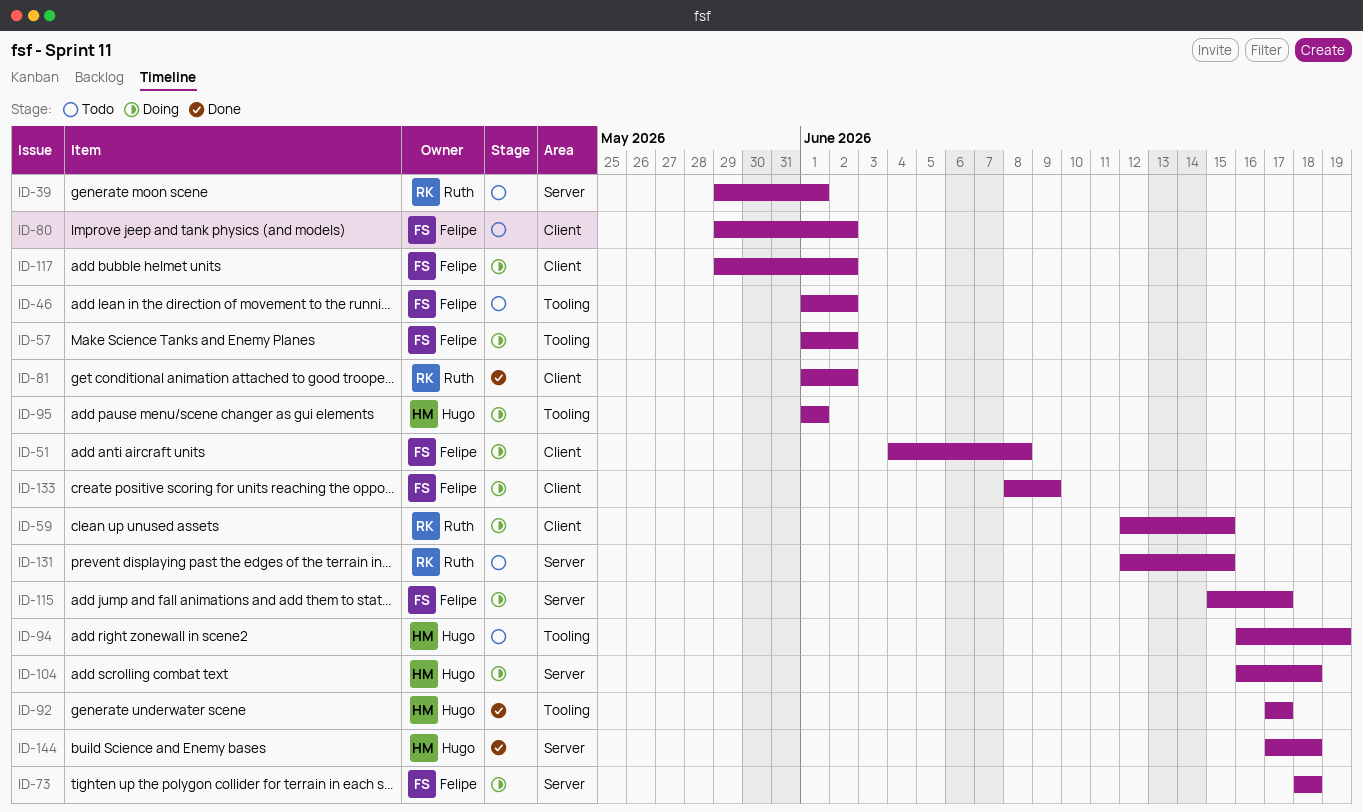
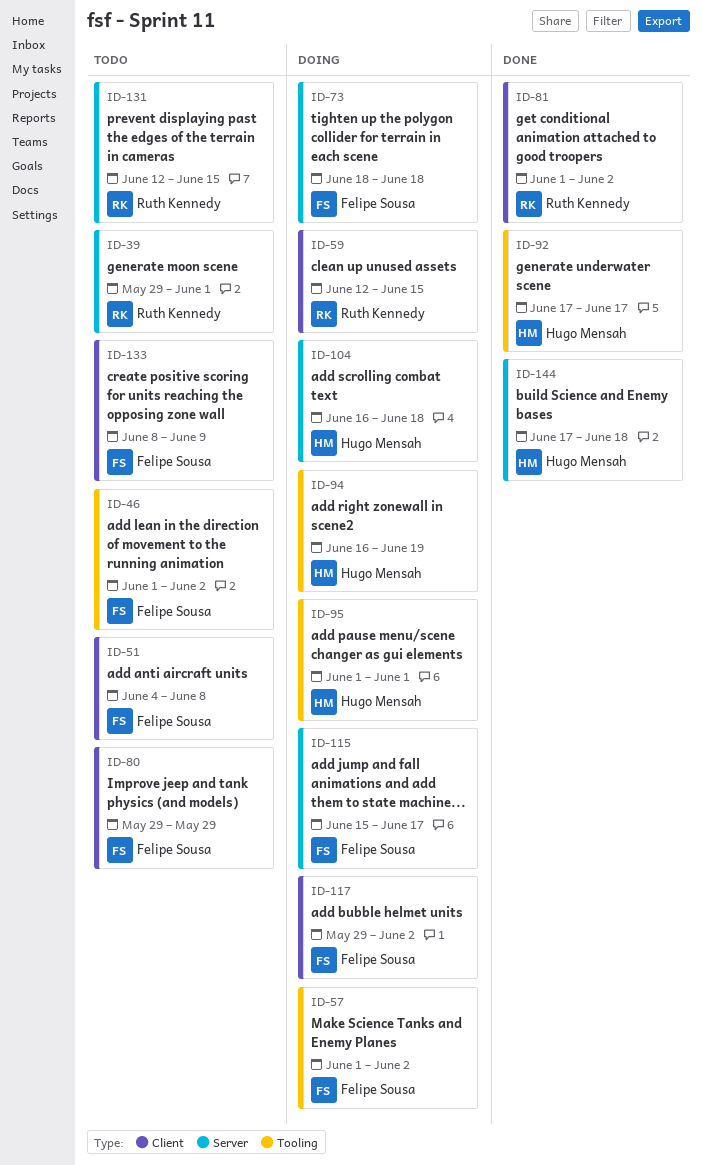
ID-51, status: Doing -> Todo
ID-80, due: Jun 2 -> May 29
ID-94, status: Todo -> Doing
ID-133, status: Doing -> Todo

